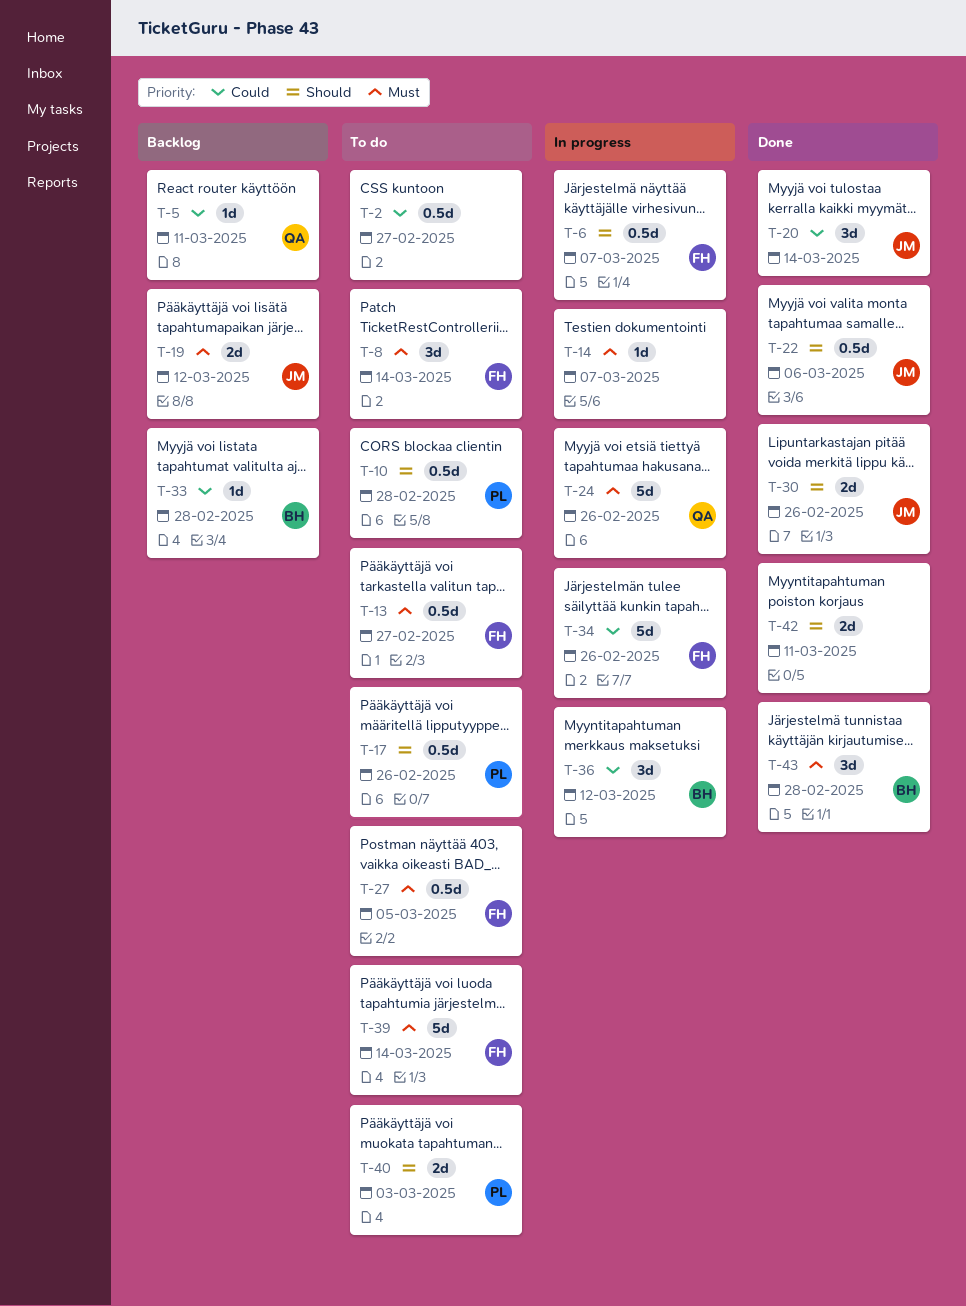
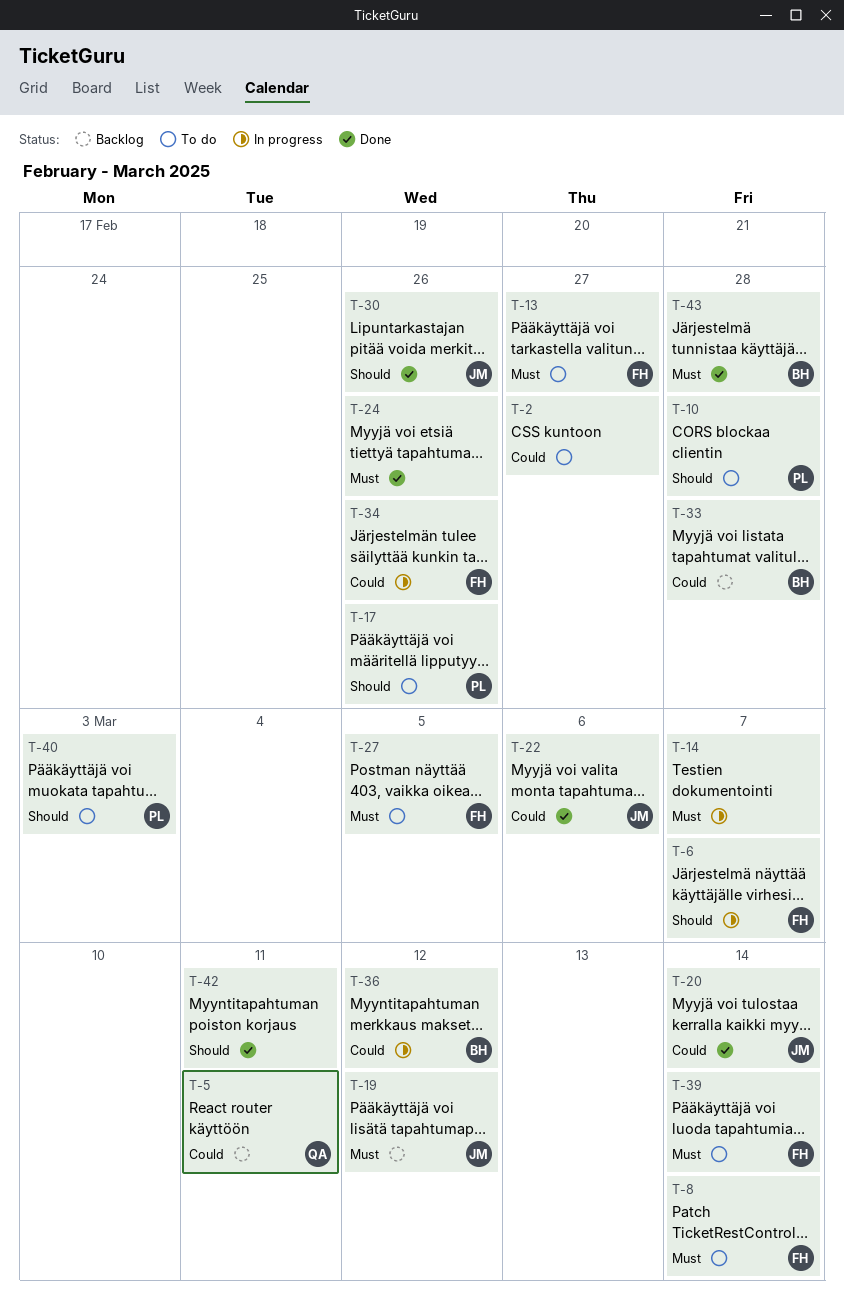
T-22, priority: Should -> Could
T-24, status: In progress -> Done
T-24, owner: QA -> none

